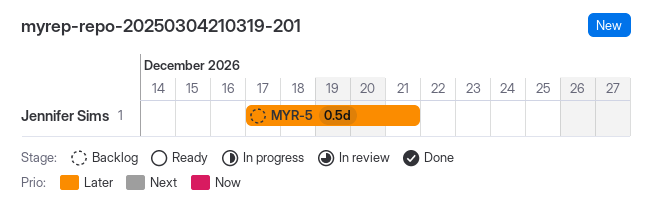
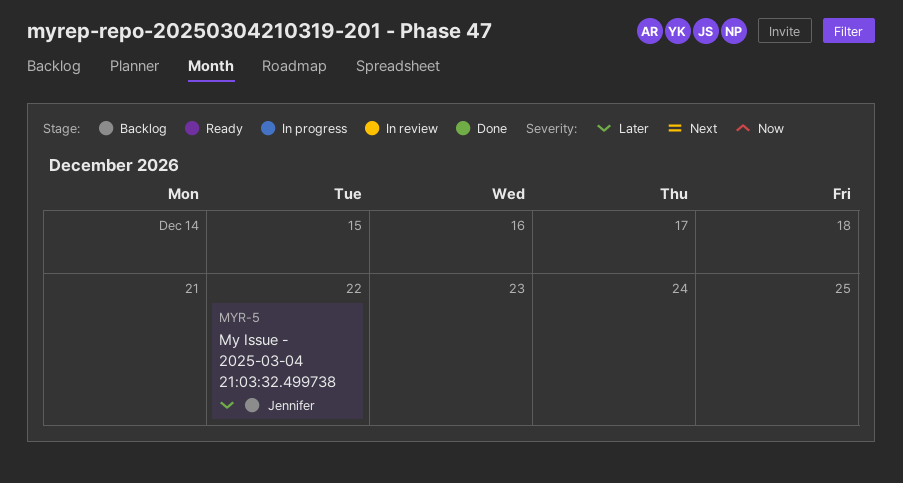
MYR-5, due: Dec 21 -> Dec 22

